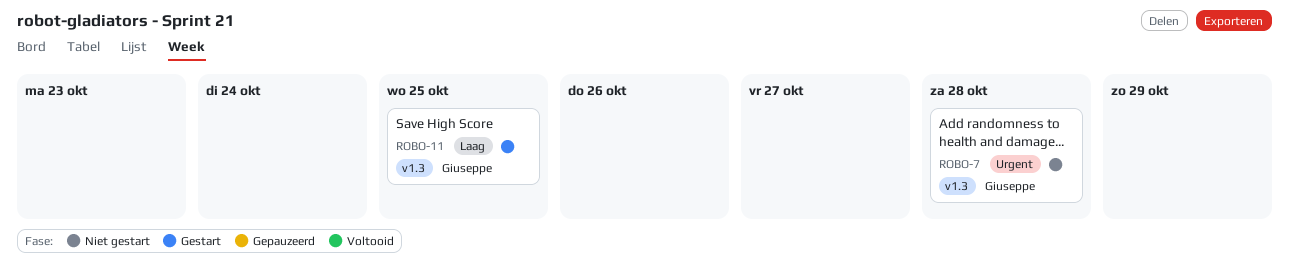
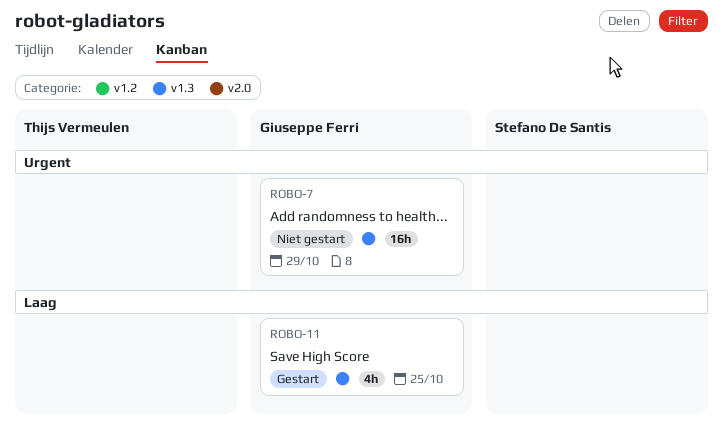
ROBO-7, due: Oct 28 -> Oct 29

